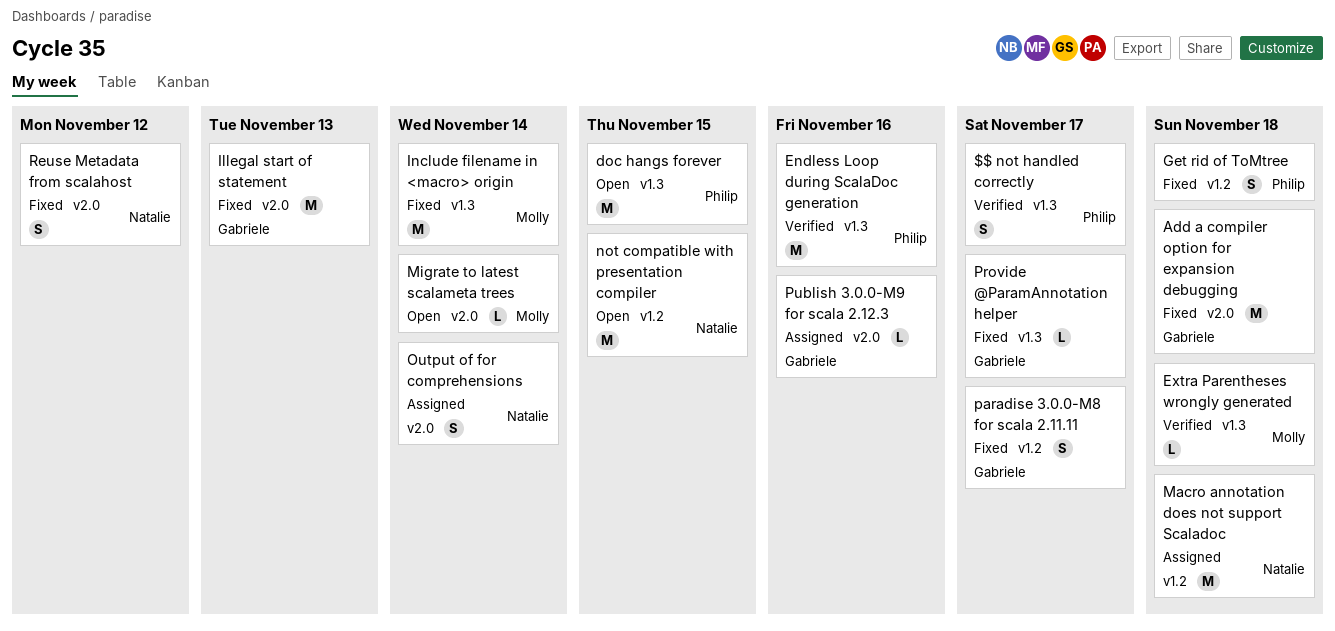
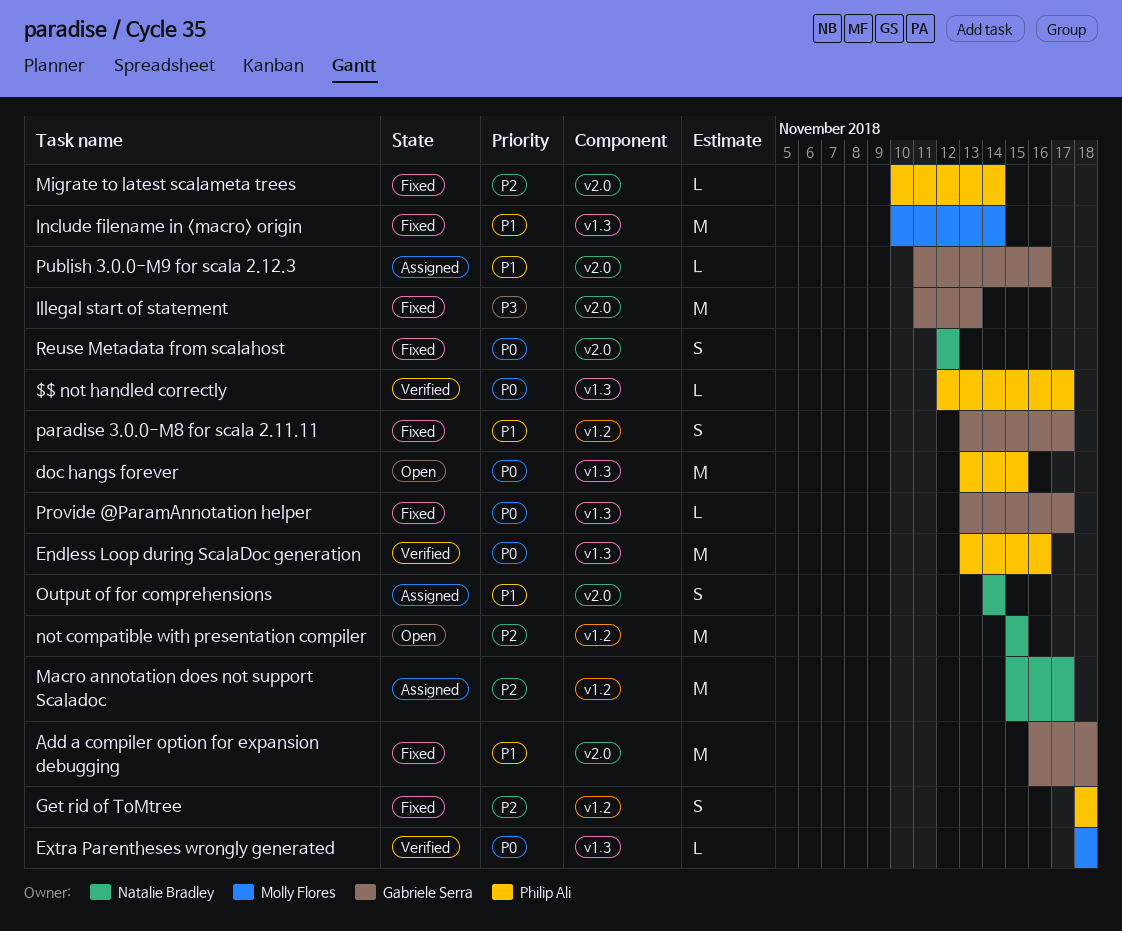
$$ not handled correctly, estimate: S -> L
Macro annotation does not support Scaladoc, due: Nov 18 -> Nov 17
Migrate to latest scalameta trees, status: Open -> Fixed
Migrate to latest scalameta trees, owner: Molly Flores -> Philip Ali

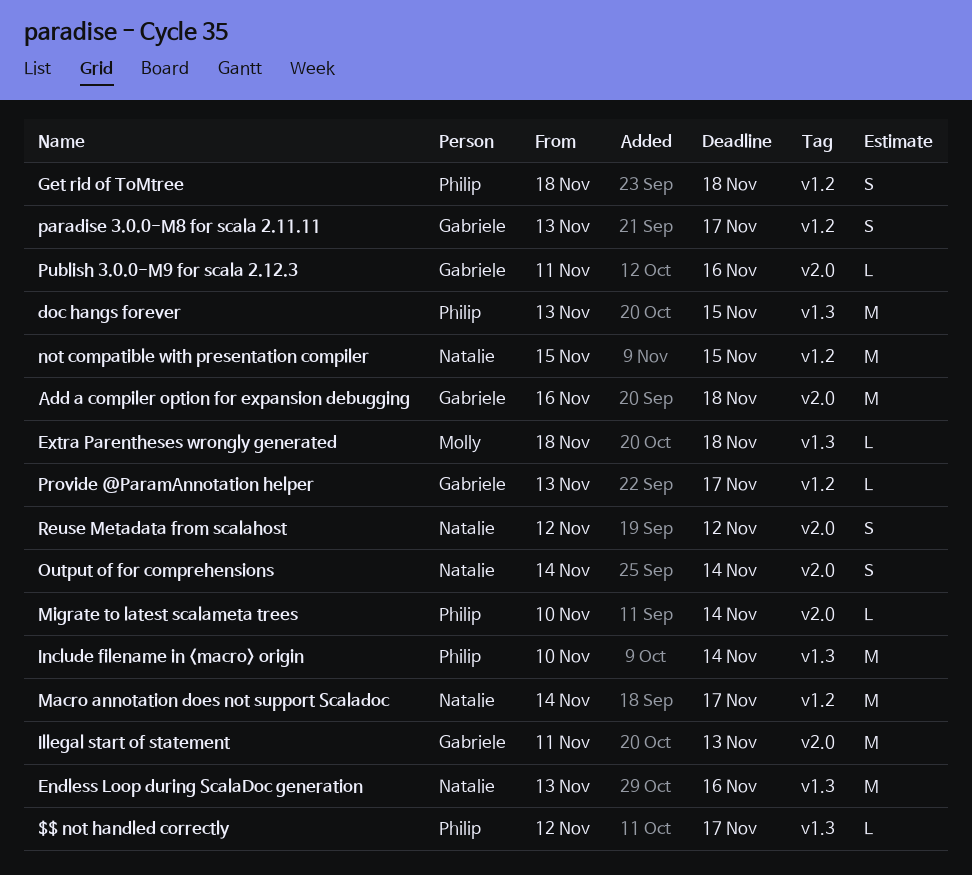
Endless Loop during ScalaDoc generation, owner: Philip Ali -> Natalie Bradley
Include filename in <macro> origin, owner: Molly Flores -> Philip Ali
Macro annotation does not support Scaladoc, start: Nov 15 -> Nov 14
Provide @ParamAnnotation helper, label: v1.3 -> v1.2

